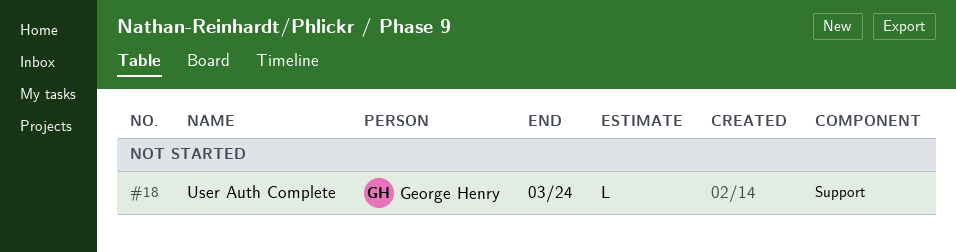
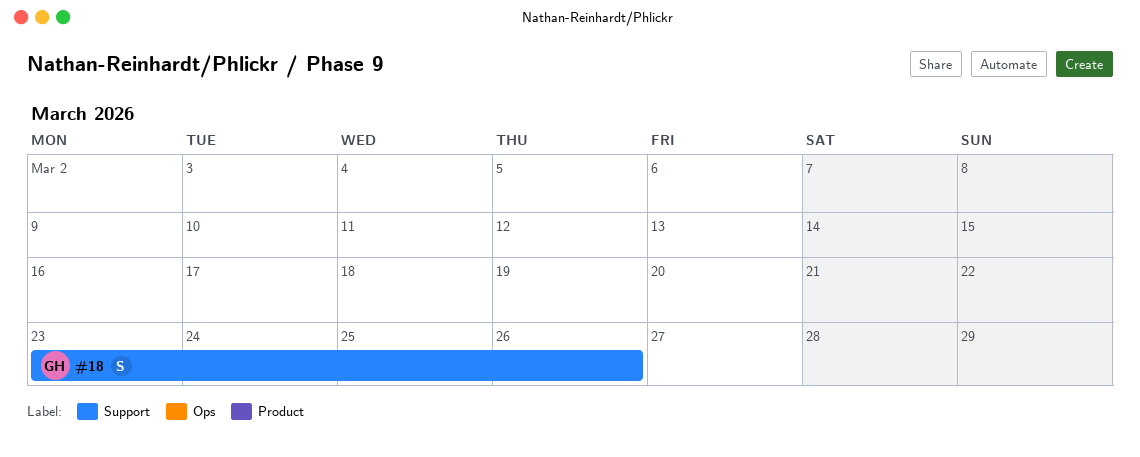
#18, estimate: L -> S
#18, due: Mar 24 -> Mar 26

